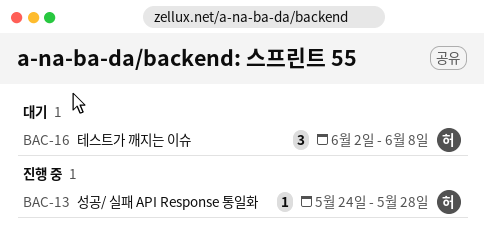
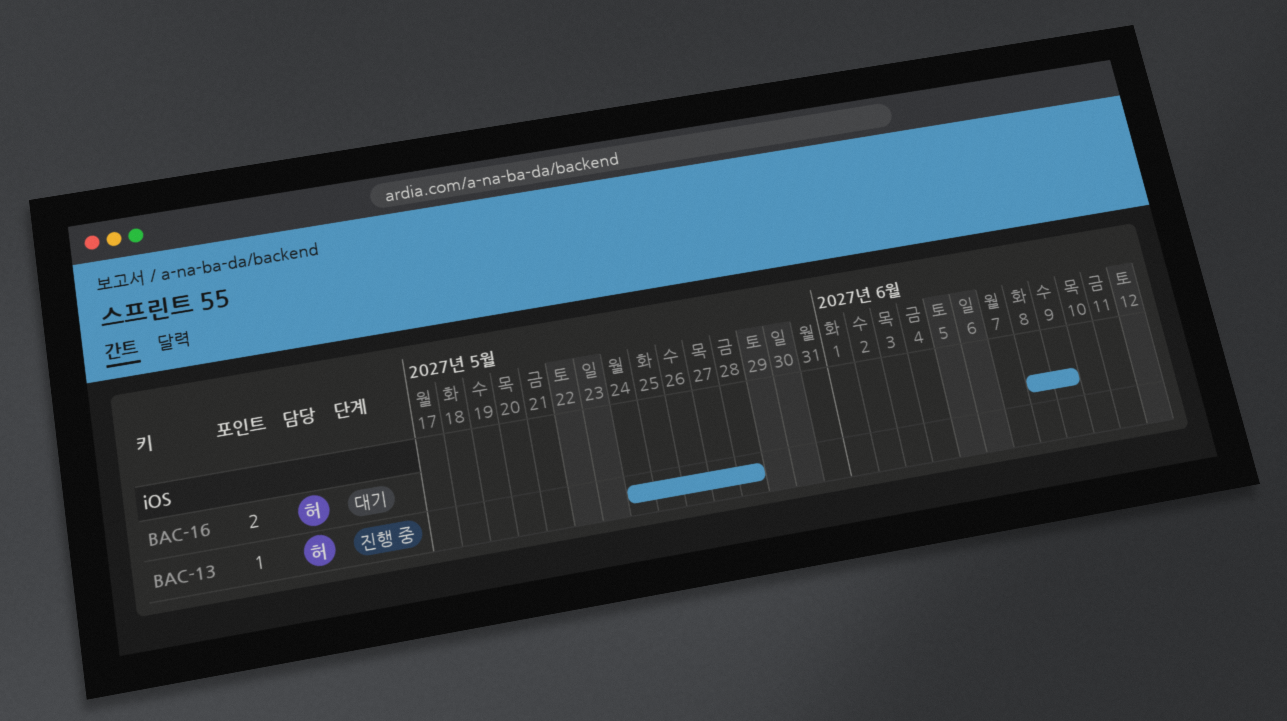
BAC-16, estimate: 3 -> 2
BAC-16, start: Jun 2 -> Jun 8
BAC-16, due: Jun 8 -> Jun 9

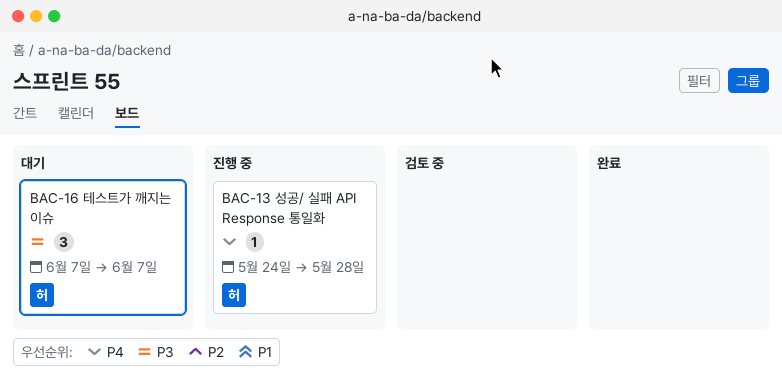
BAC-16, estimate: 2 -> 3
BAC-16, start: Jun 8 -> Jun 7
BAC-16, due: Jun 9 -> Jun 7

